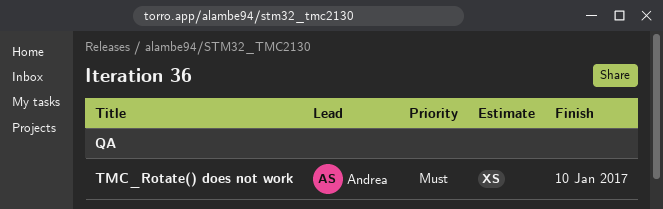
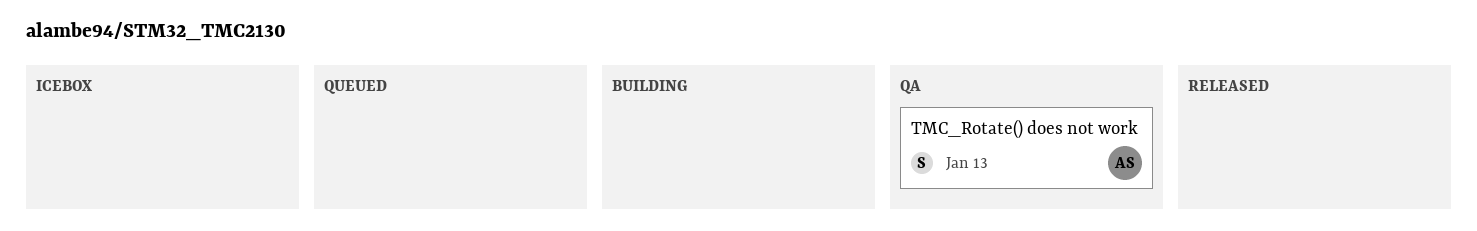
TMC_Rotate() does not work, estimate: XS -> S
TMC_Rotate() does not work, due: Jan 10 -> Jan 13

